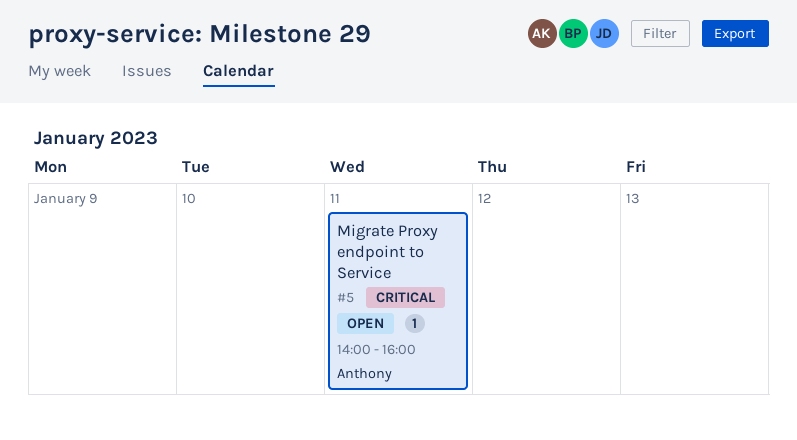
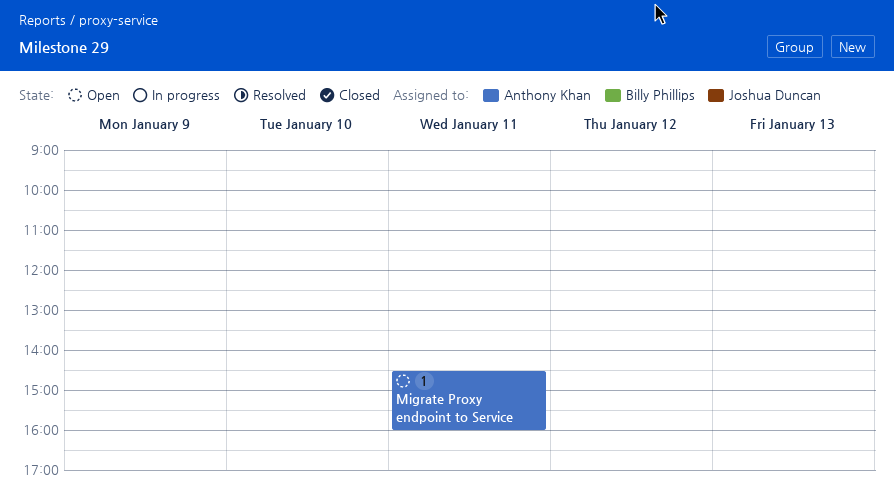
Migrate Proxy endpoint to Service, begins: 14:00 -> 14:30

